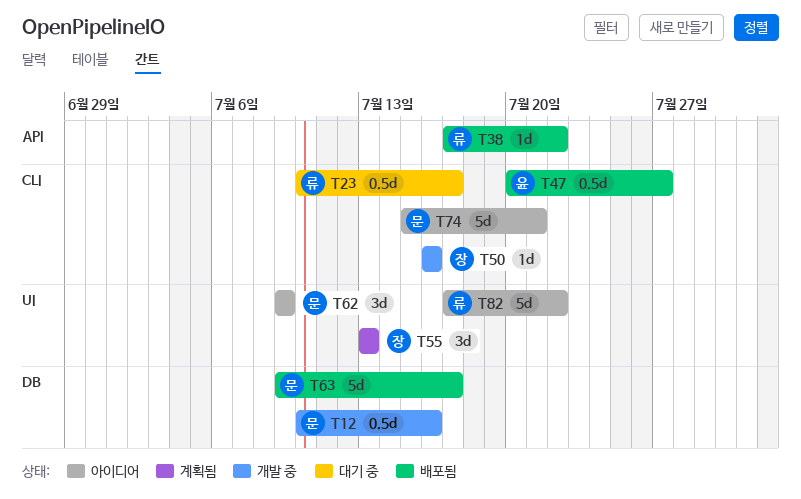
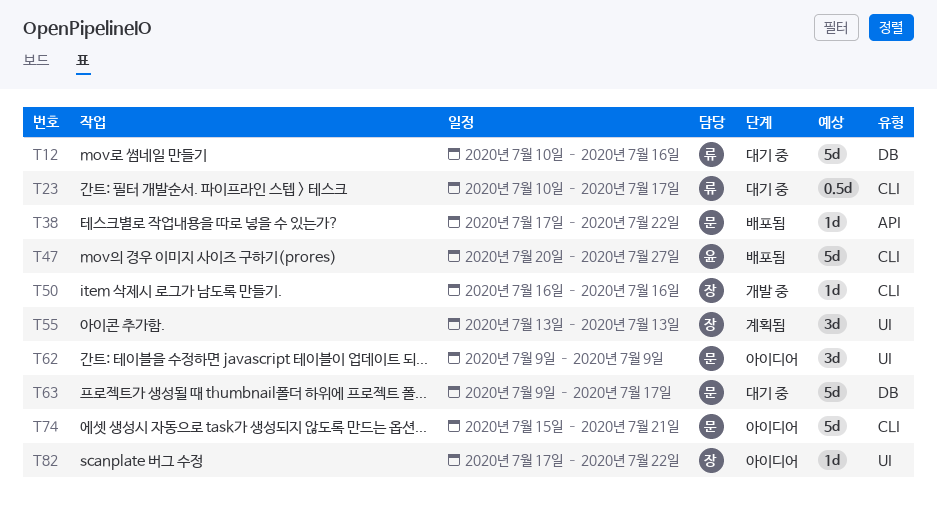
T12, status: 개발 중 -> 대기 중
T12, owner: 문 -> 류
T12, estimate: 0.5d -> 5d
T38, owner: 류 -> 문
T47, estimate: 0.5d -> 5d
T63, status: 배포됨 -> 대기 중
T82, owner: 류 -> 장
T82, estimate: 5d -> 1d

